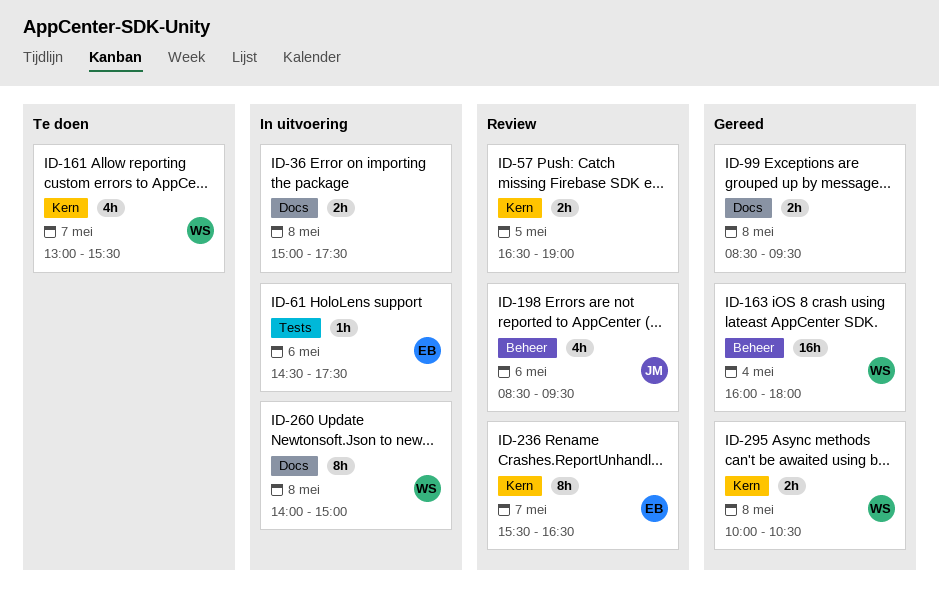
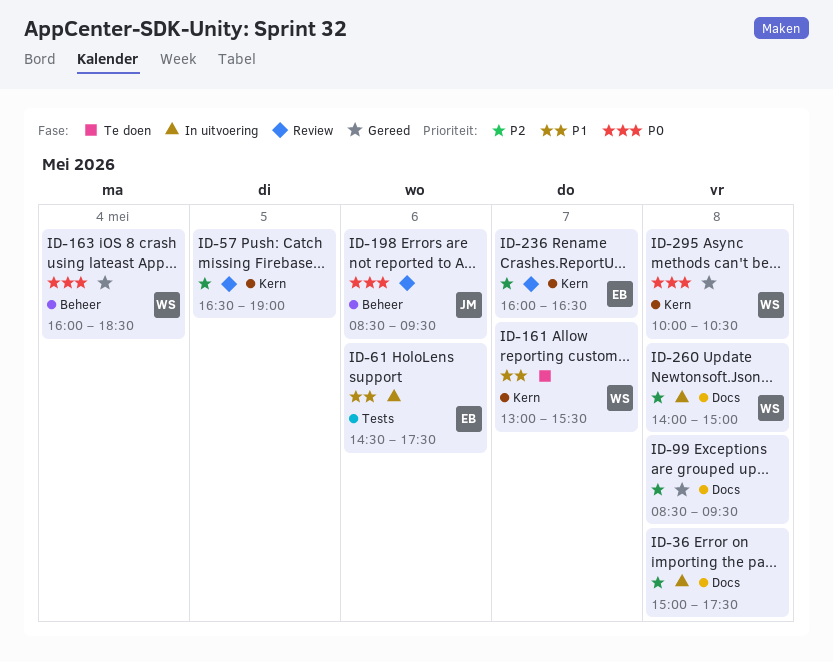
ID-163, ends: 18:00 -> 18:30
ID-236, begins: 15:30 -> 16:00

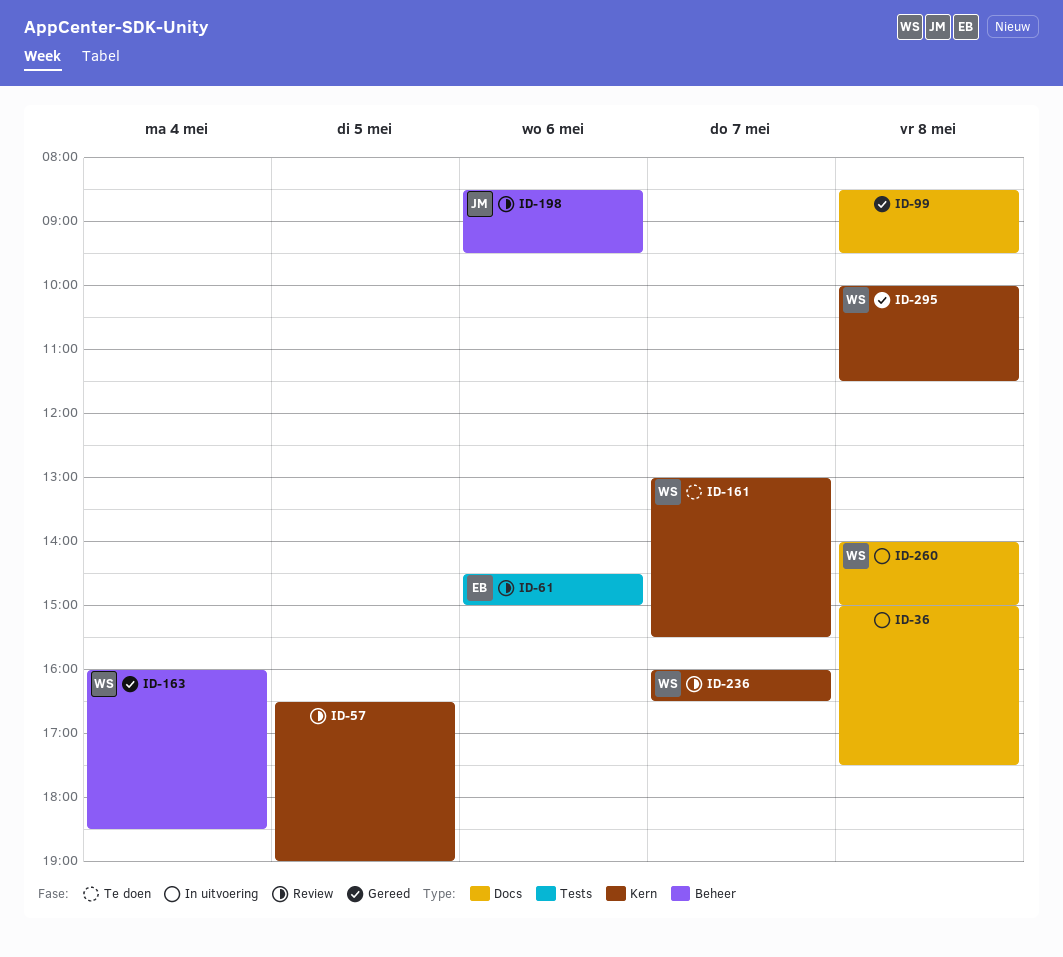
ID-61, status: In uitvoering -> Review
ID-61, ends: 17:30 -> 15:00
ID-236, owner: EB -> WS
ID-295, ends: 10:30 -> 11:30

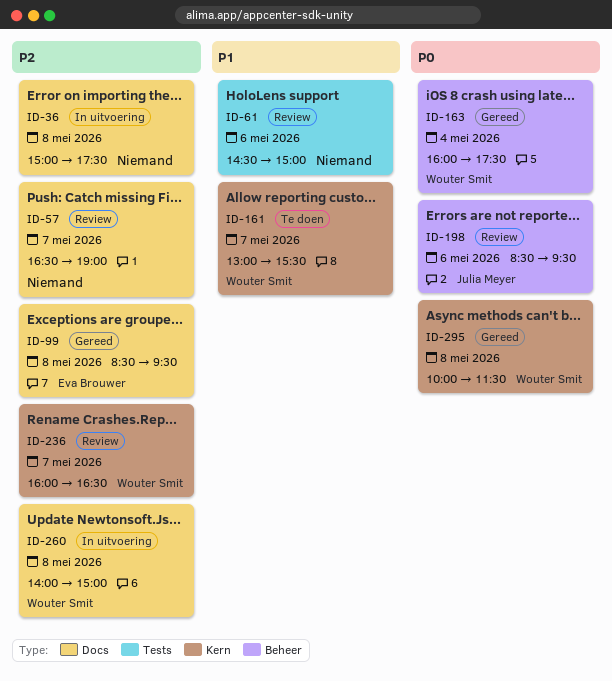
ID-57, label: Kern -> Docs
ID-57, day: May 5 -> May 7
ID-61, owner: Eva Brouwer -> none
ID-99, owner: none -> Eva Brouwer
ID-163, ends: 18:30 -> 17:30

